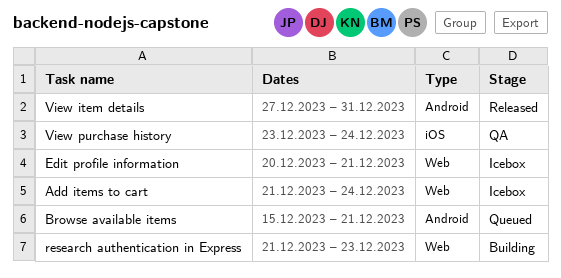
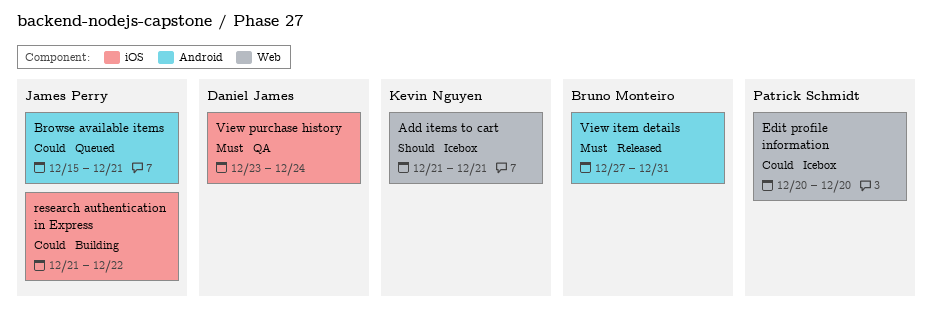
Add items to cart, due: Dec 24 -> Dec 21
Edit profile information, due: Dec 21 -> Dec 20
research authentication in Express, label: Web -> iOS
research authentication in Express, due: Dec 23 -> Dec 22

